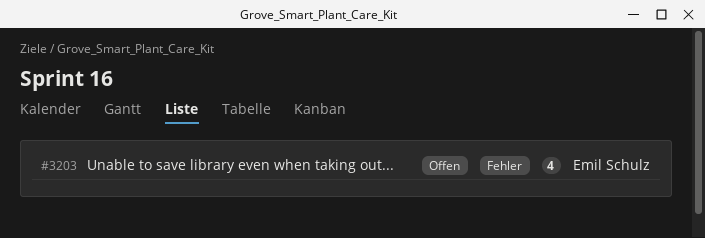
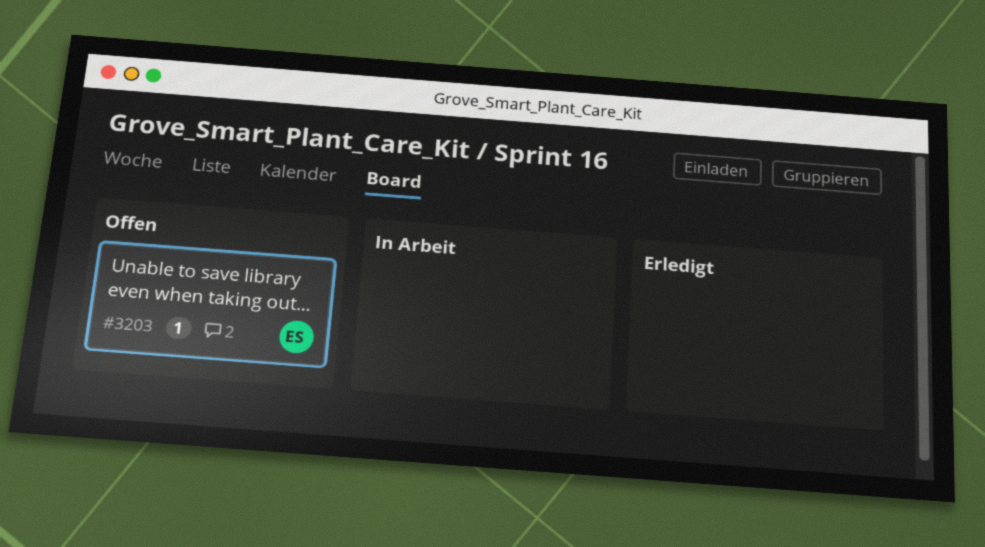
#3203, estimate: 4 -> 1

